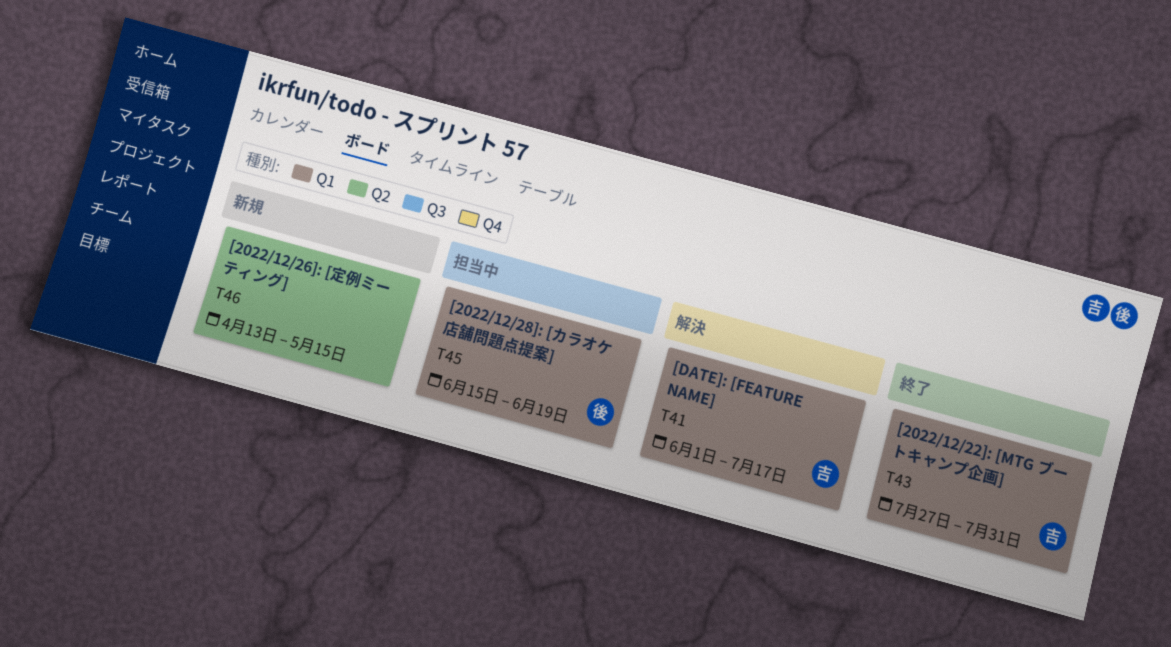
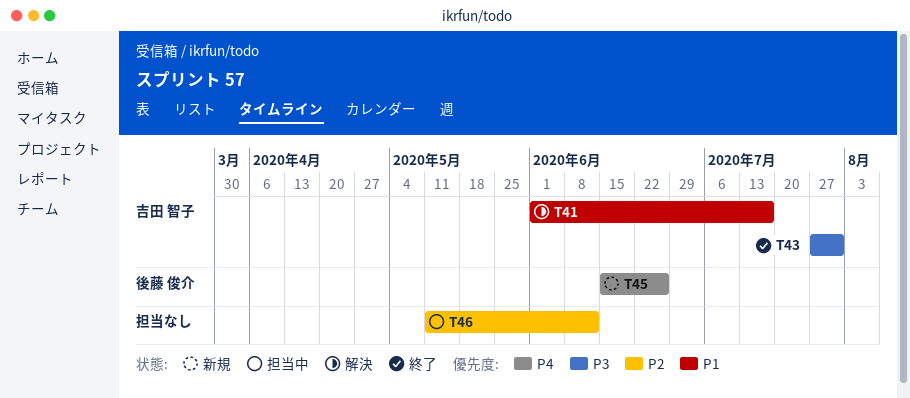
T45, status: 担当中 -> 新規
T45, due: Jun 19 -> Jun 26
T46, status: 新規 -> 担当中
T46, start: Apr 13 -> May 11
T46, due: May 15 -> Jun 12

